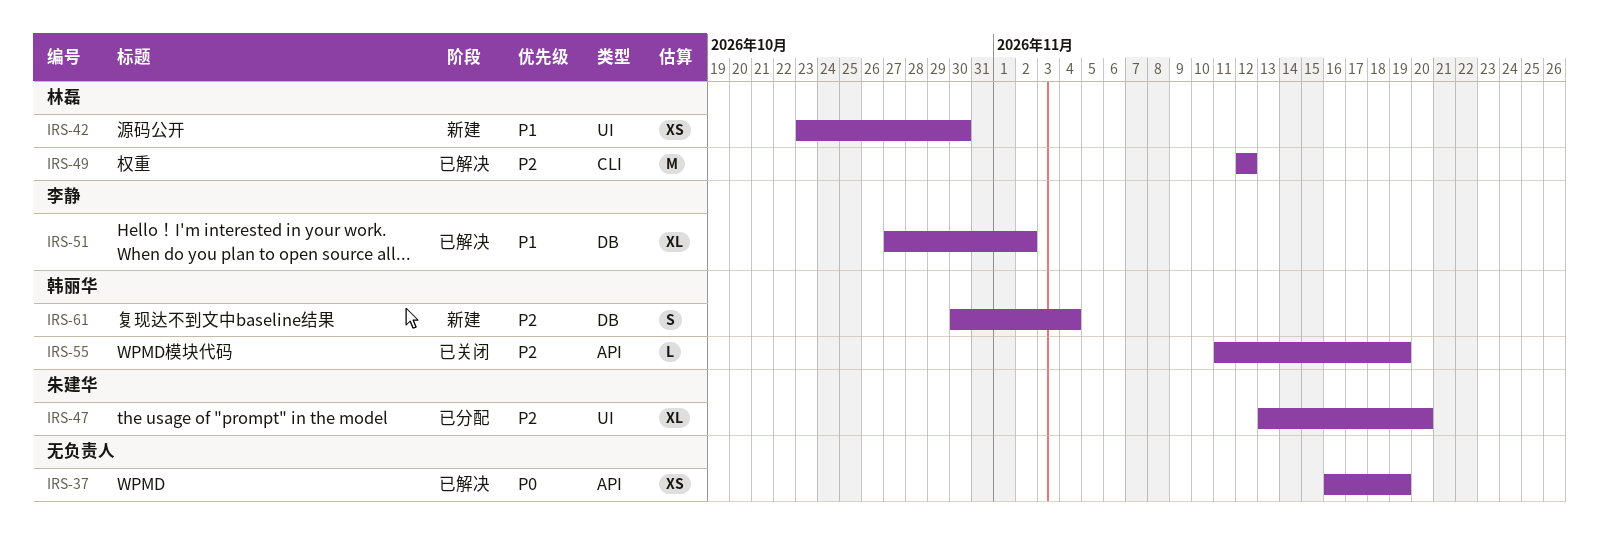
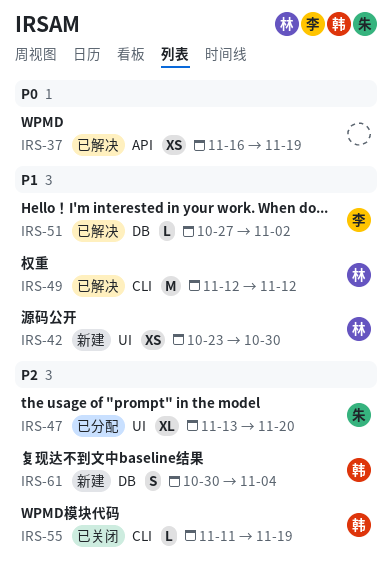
IRS-49, priority: P2 -> P1
IRS-51, estimate: XL -> L
IRS-55, label: API -> CLI

